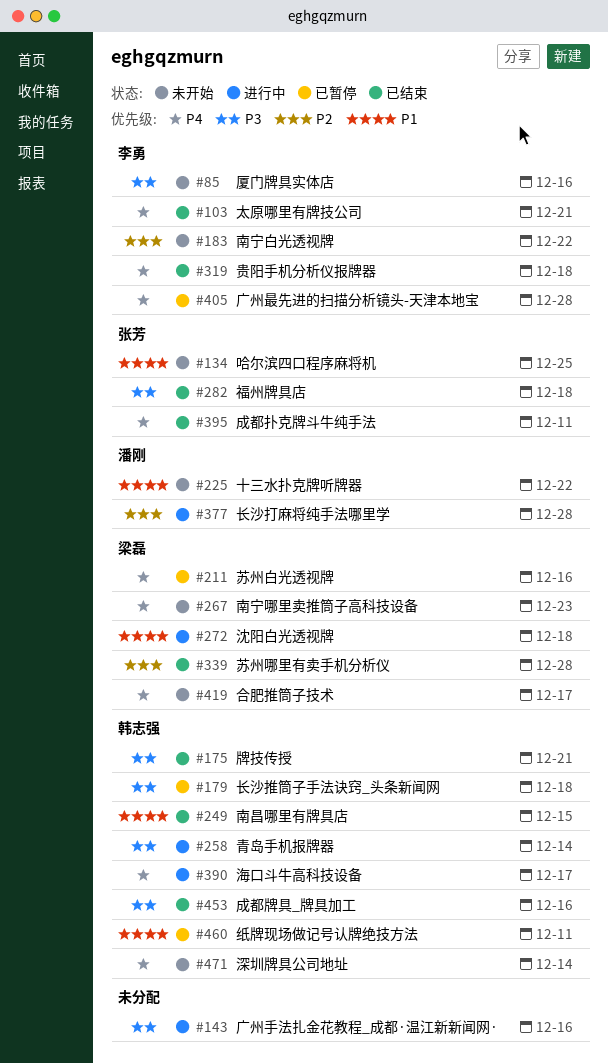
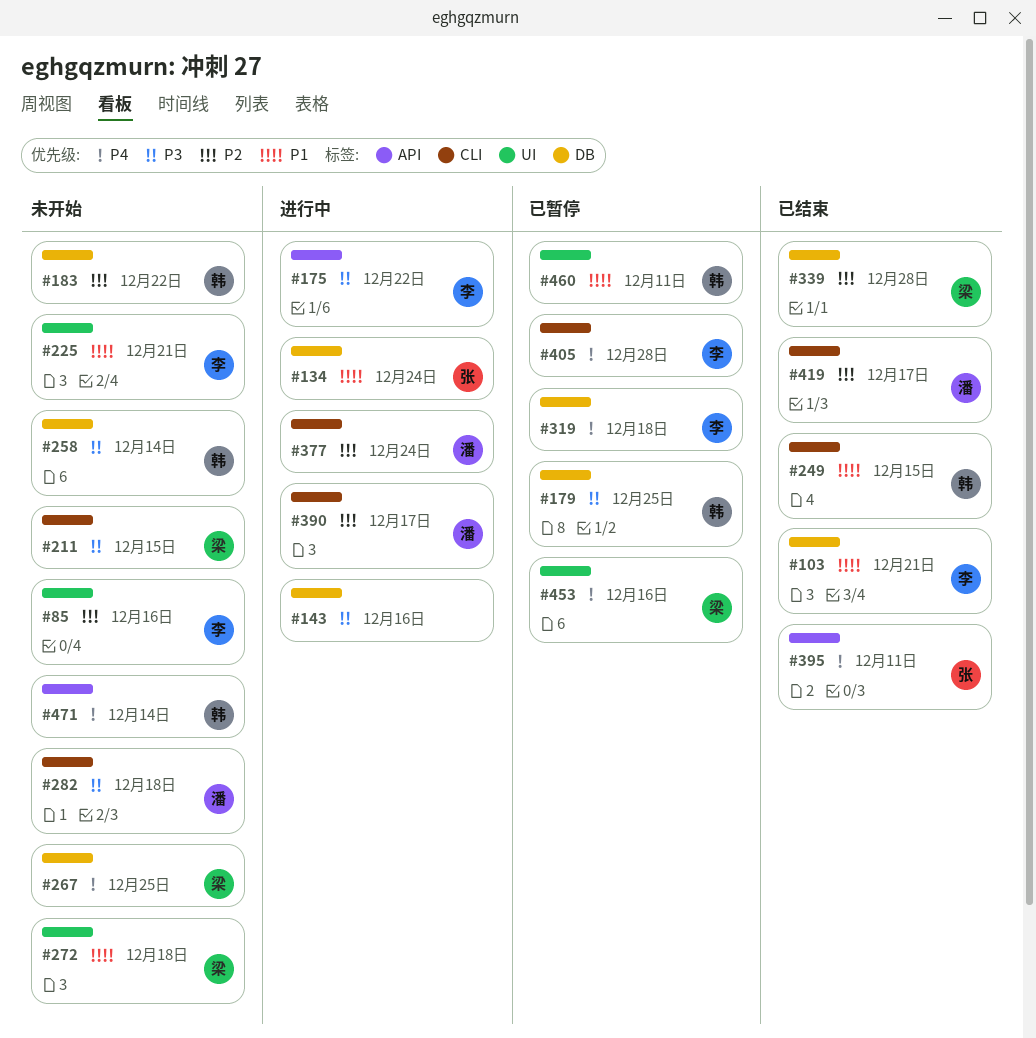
#85, priority: P3 -> P2
#103, priority: P4 -> P1
#134, status: 未开始 -> 进行中
#134, due: Dec 25 -> Dec 24
#175, status: 已结束 -> 进行中
#175, owner: 韩志强 -> 李勇
#175, due: Dec 21 -> Dec 22
#179, due: Dec 18 -> Dec 25
#183, owner: 李勇 -> 韩志强
#211, status: 已暂停 -> 未开始
#211, priority: P4 -> P3
#211, due: Dec 16 -> Dec 15
#225, owner: 潘刚 -> 李勇
#225, due: Dec 22 -> Dec 21
#258, status: 进行中 -> 未开始
#267, due: Dec 23 -> Dec 25
#272, status: 进行中 -> 未开始
#282, status: 已结束 -> 未开始
#282, owner: 张芳 -> 潘刚
#319, status: 已结束 -> 已暂停
#377, due: Dec 28 -> Dec 24
#390, owner: 韩志强 -> 潘刚
#390, priority: P4 -> P2
#419, status: 未开始 -> 已结束
#419, owner: 梁磊 -> 潘刚
#419, priority: P4 -> P2
#453, status: 已结束 -> 已暂停
#453, owner: 韩志强 -> 梁磊
#453, priority: P3 -> P4

